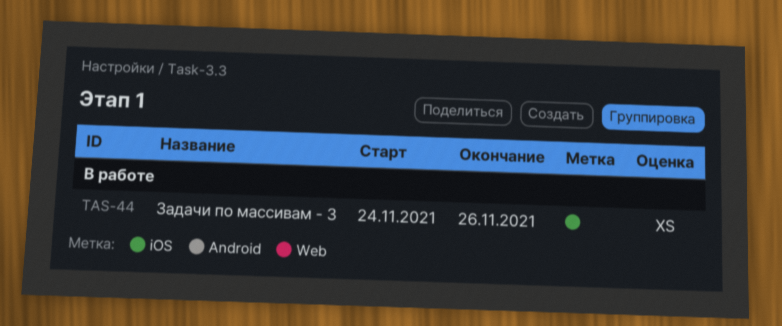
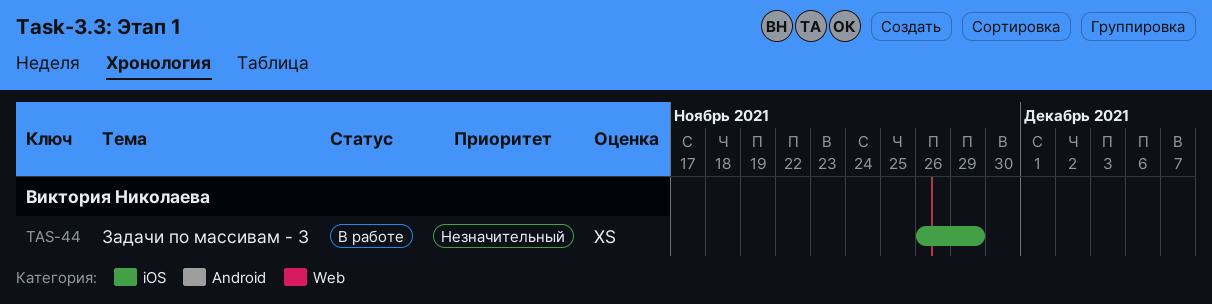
TAS-44, start: Nov 24 -> Nov 26
TAS-44, due: Nov 26 -> Nov 29

